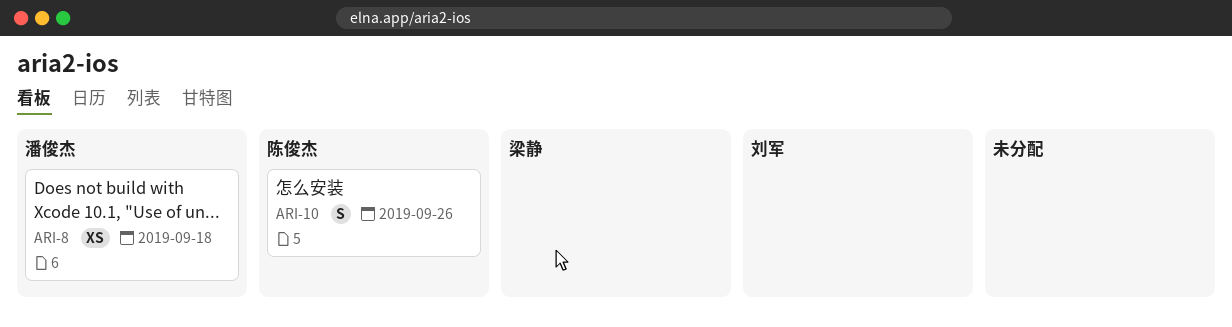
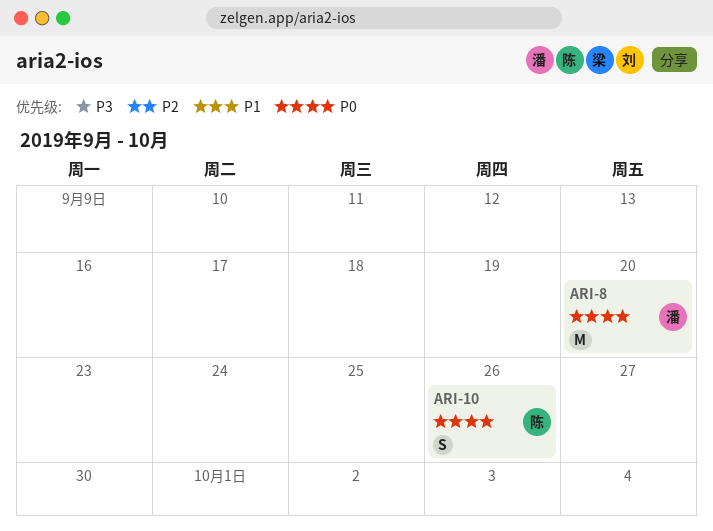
ARI-8, estimate: XS -> M
ARI-8, due: Sep 18 -> Sep 20

